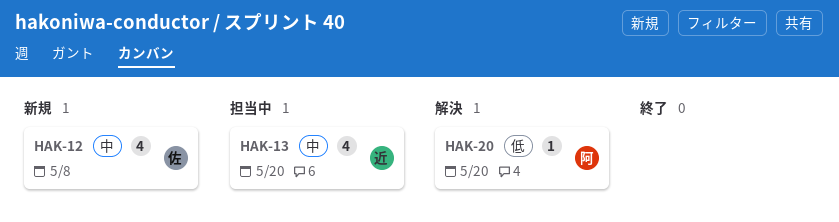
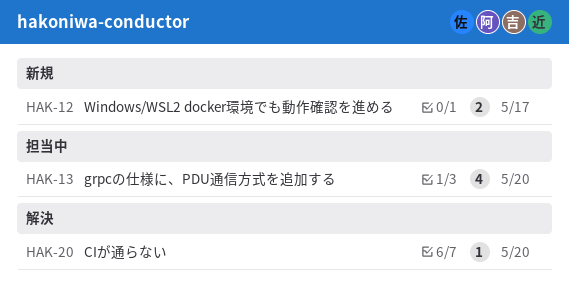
HAK-12, estimate: 4 -> 2
HAK-12, due: May 8 -> May 17

